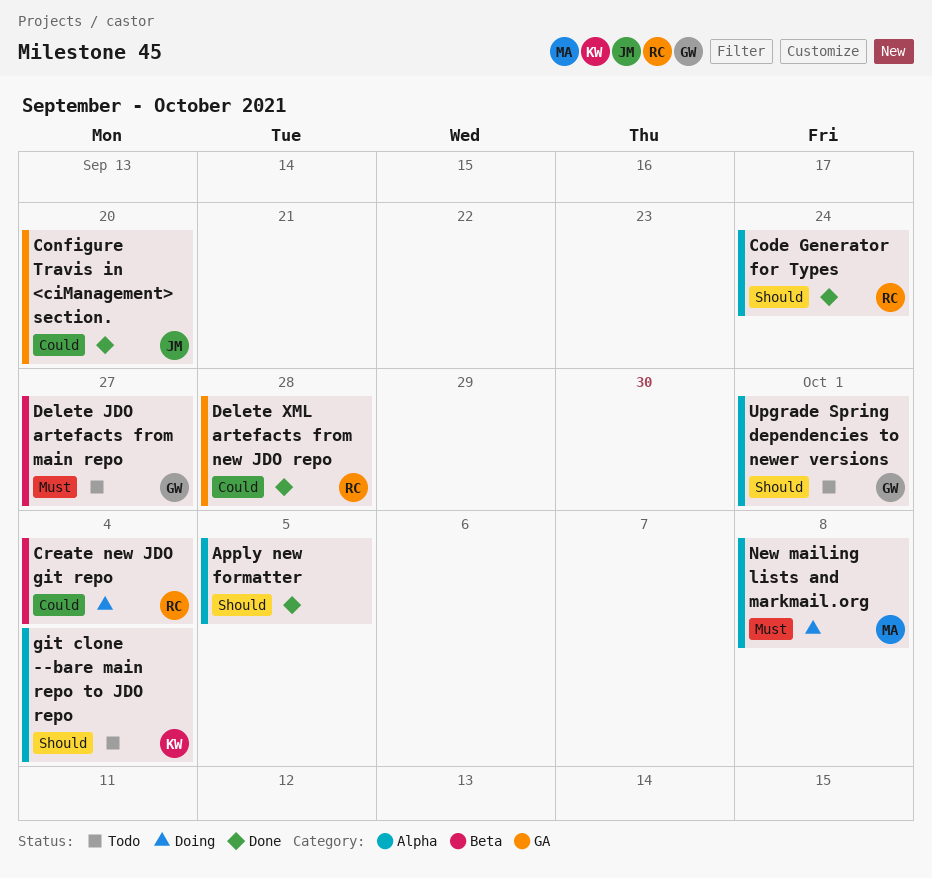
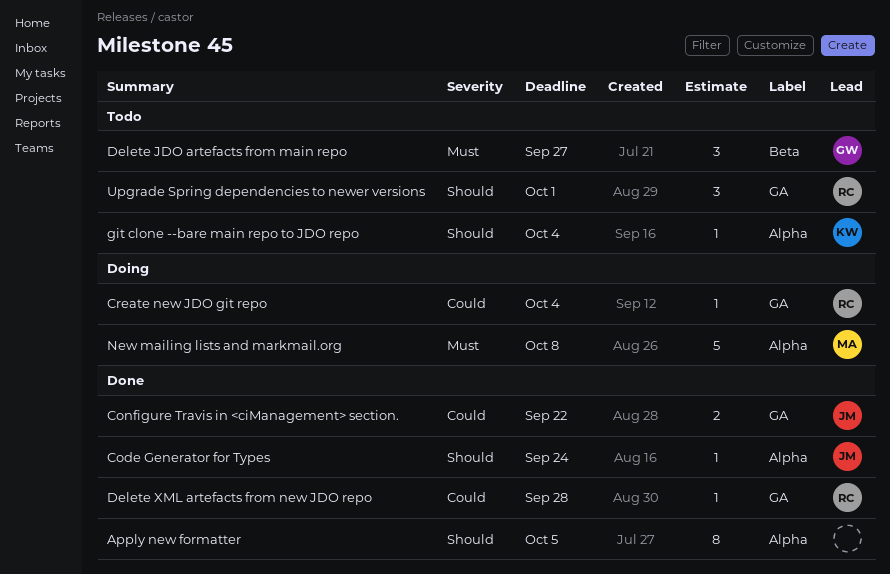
Code Generator for Types, owner: RC -> JM
Configure Travis in <ciManagement> section., due: Sep 20 -> Sep 22
Create new JDO git repo, label: Beta -> GA
Upgrade Spring dependencies to newer versions, owner: GW -> RC
Upgrade Spring dependencies to newer versions, label: Alpha -> GA

